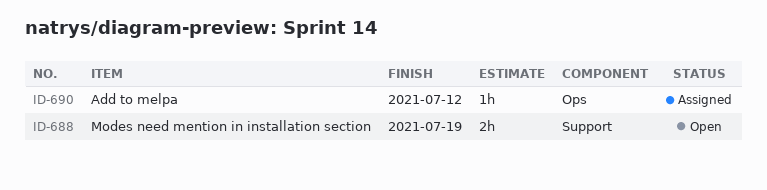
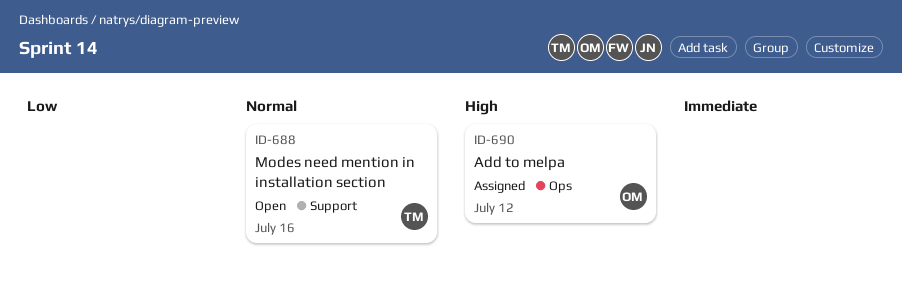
ID-688, due: Jul 19 -> Jul 16

